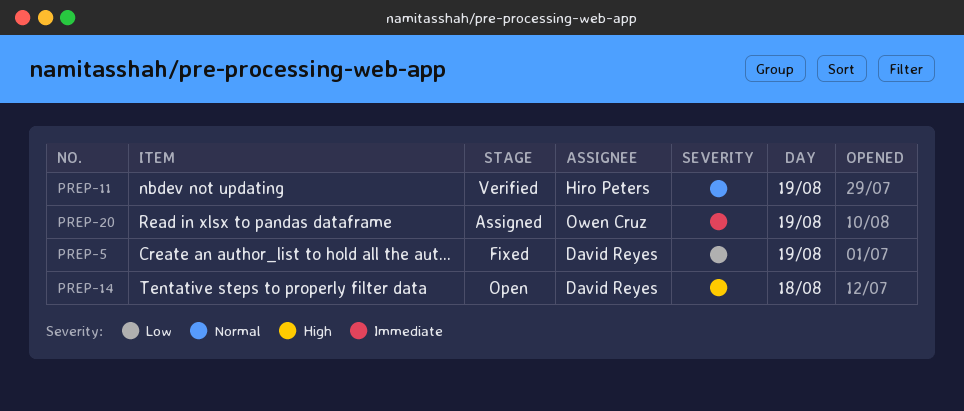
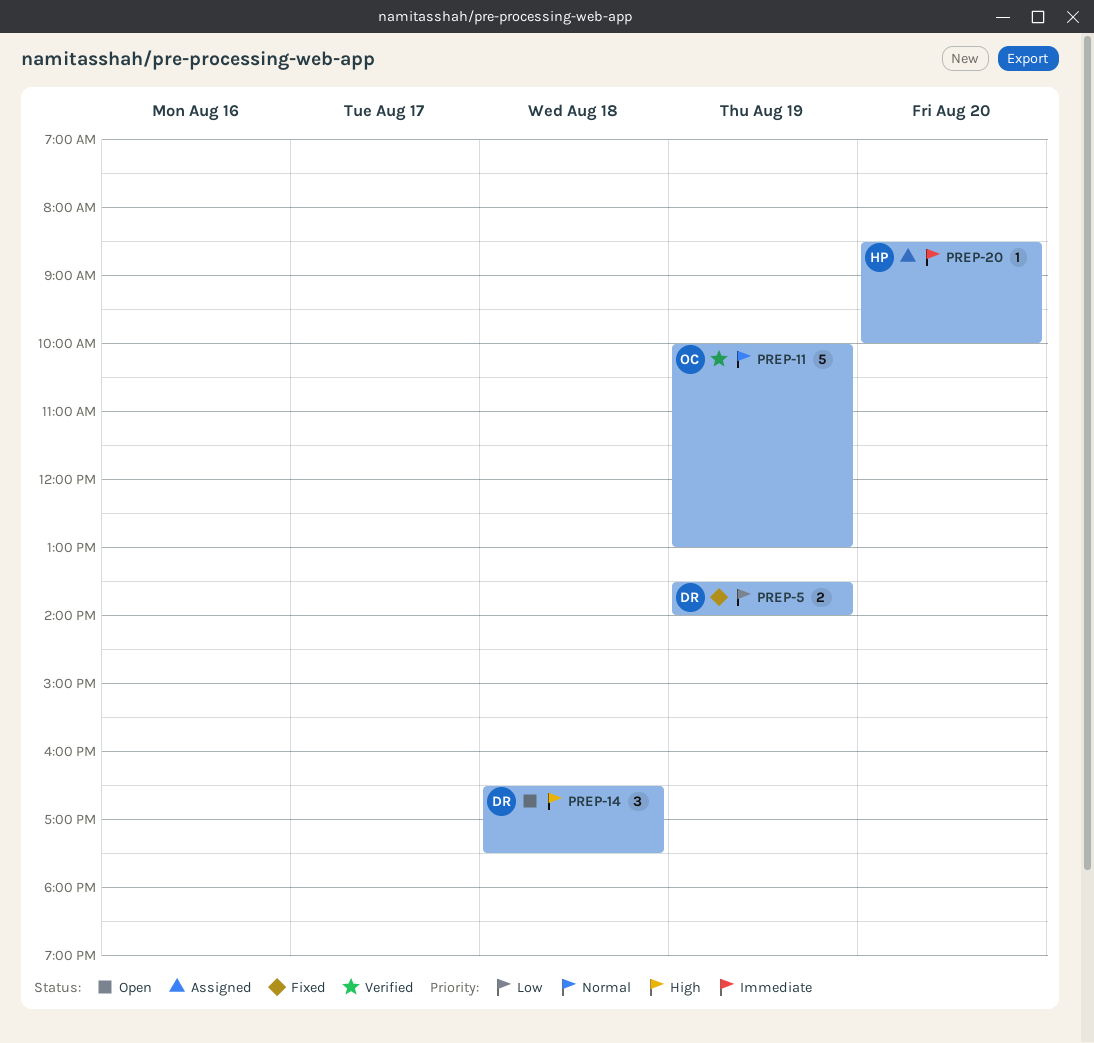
PREP-11, owner: Hiro Peters -> Owen Cruz
PREP-20, owner: Owen Cruz -> Hiro Peters
PREP-20, day: Aug 19 -> Aug 20

